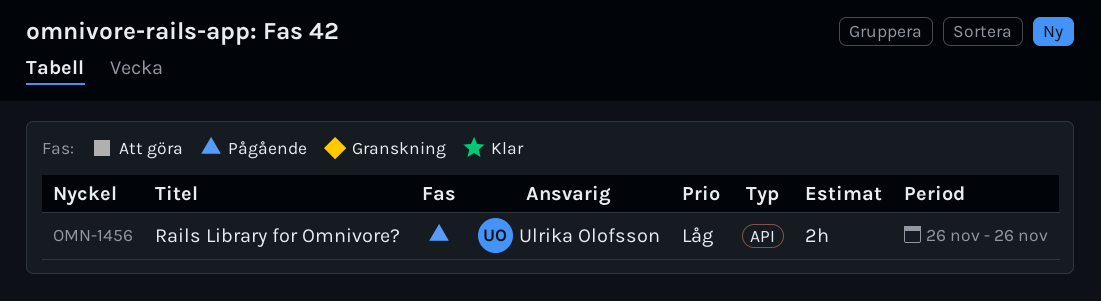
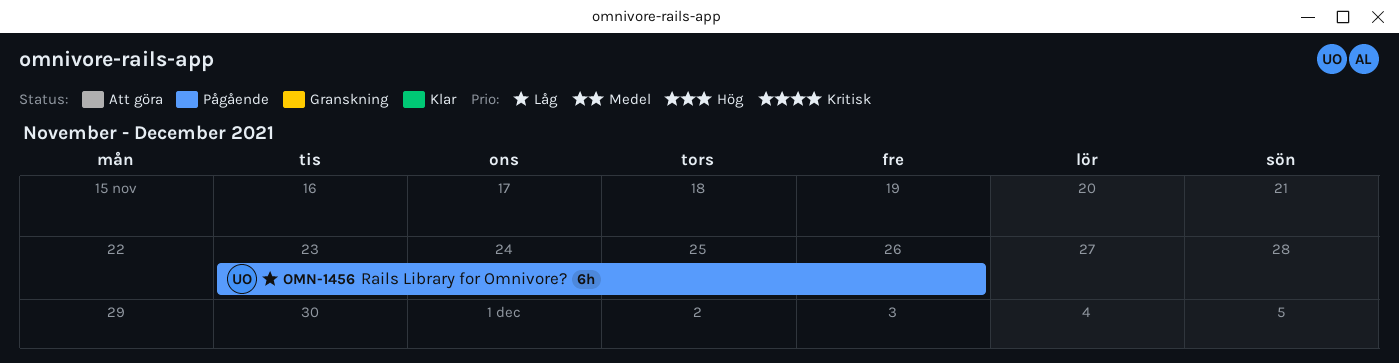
OMN-1456, estimate: 2h -> 6h
OMN-1456, start: Nov 26 -> Nov 23

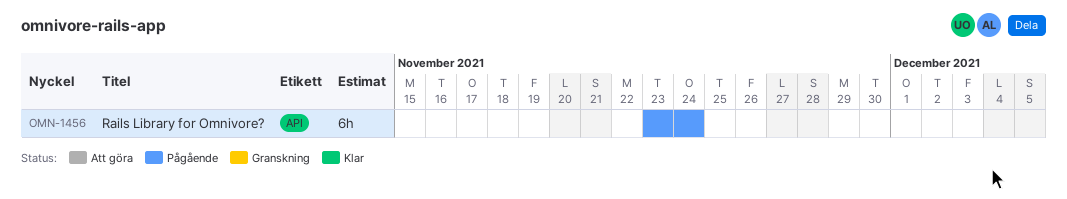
OMN-1456, due: Nov 26 -> Nov 24

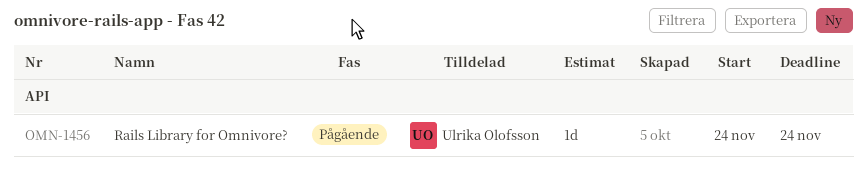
OMN-1456, estimate: 6h -> 1d
OMN-1456, start: Nov 23 -> Nov 24

